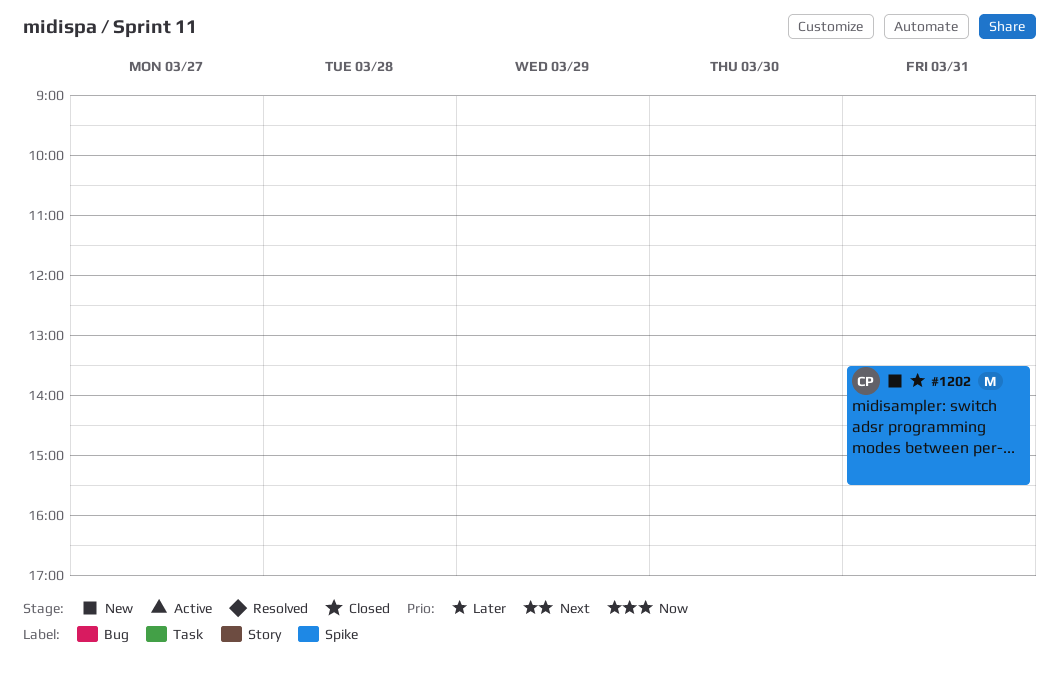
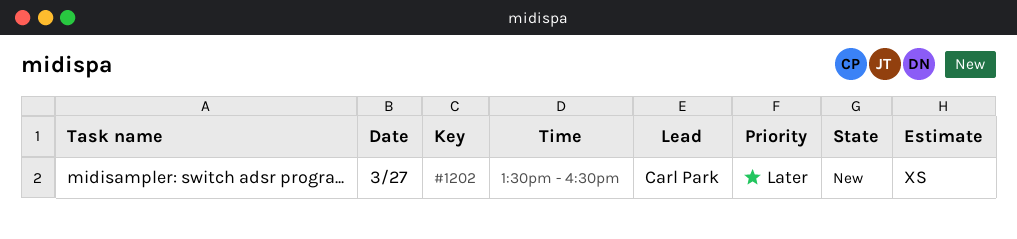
#1202, estimate: M -> XS
#1202, day: Mar 31 -> Mar 27
#1202, ends: 15:30 -> 16:30

